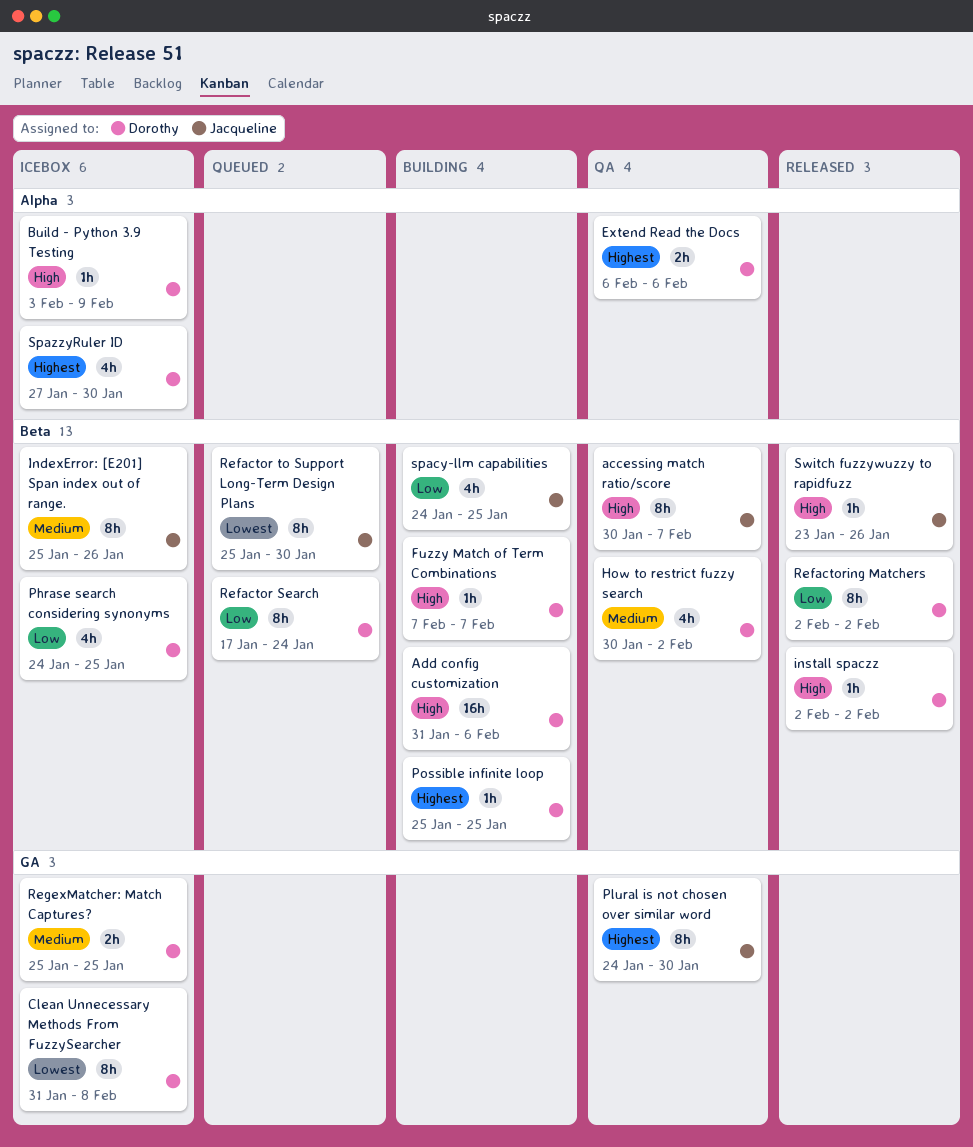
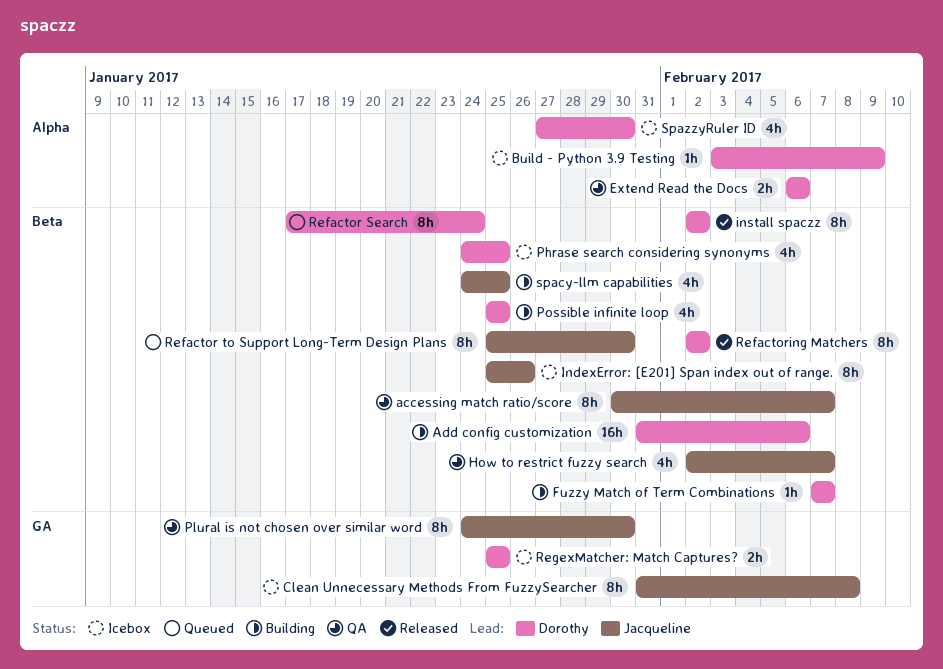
Clean Unnecessary Methods From FuzzySearcher, owner: Dorothy -> Jacqueline
How to restrict fuzzy search, owner: Dorothy -> Jacqueline
How to restrict fuzzy search, start: Jan 30 -> Feb 2
How to restrict fuzzy search, due: Feb 2 -> Feb 7
install spaczz, estimate: 1h -> 8h
Possible infinite loop, estimate: 1h -> 4h
Switch fuzzywuzzy to rapidfuzz: present -> none

